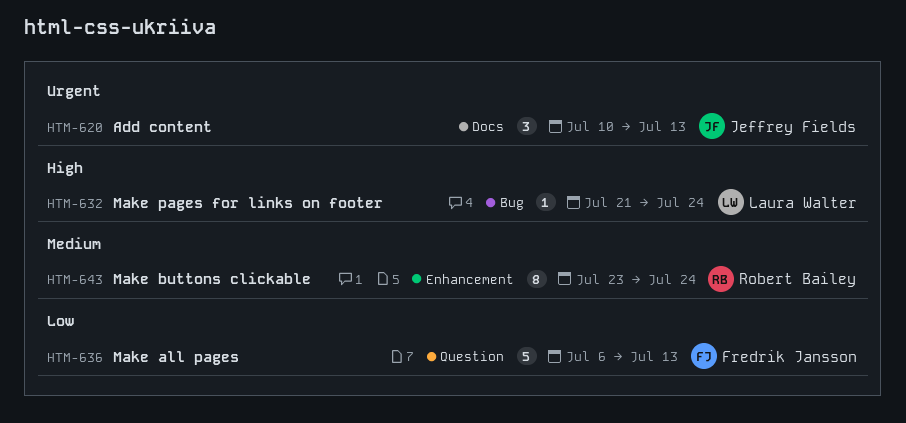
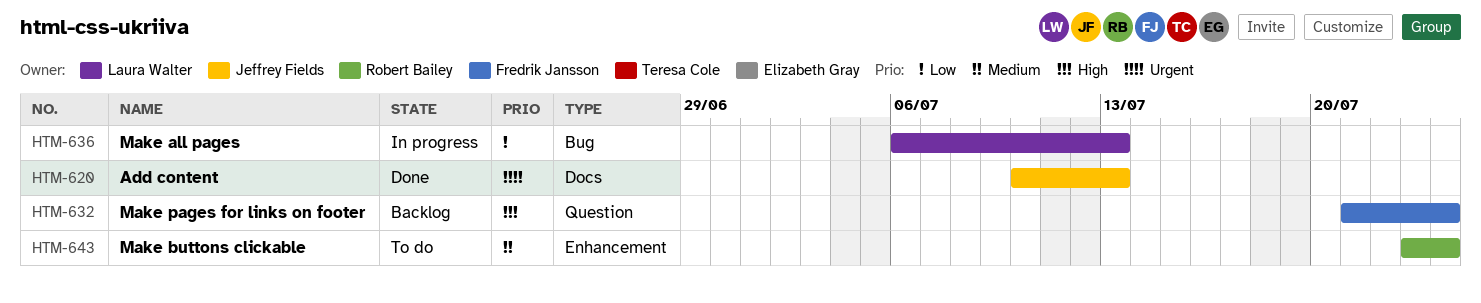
HTM-632, owner: Laura Walter -> Fredrik Jansson
HTM-632, label: Bug -> Question
HTM-636, owner: Fredrik Jansson -> Laura Walter
HTM-636, label: Question -> Bug

